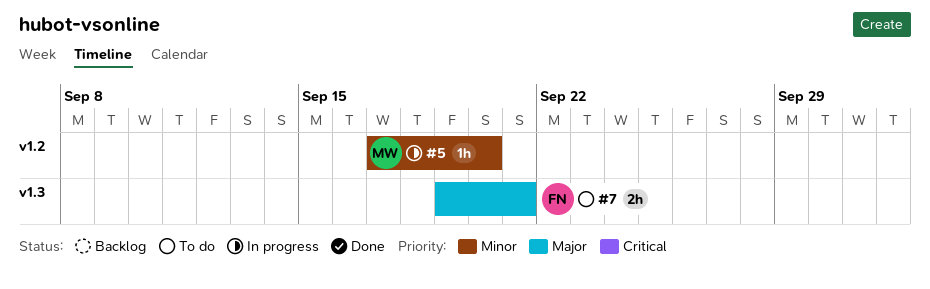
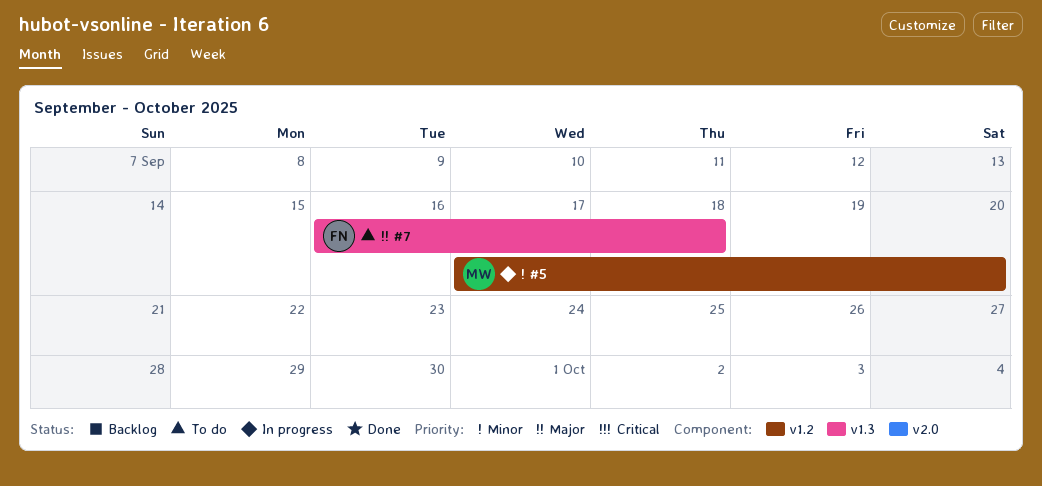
#7, start: Sep 19 -> Sep 16
#7, due: Sep 21 -> Sep 18

